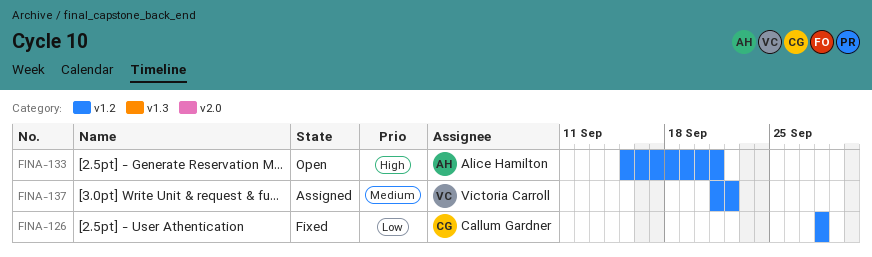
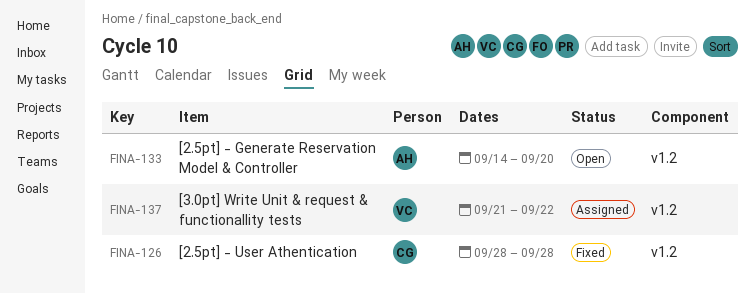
FINA-133, start: Sep 15 -> Sep 14
FINA-133, due: Sep 21 -> Sep 20

